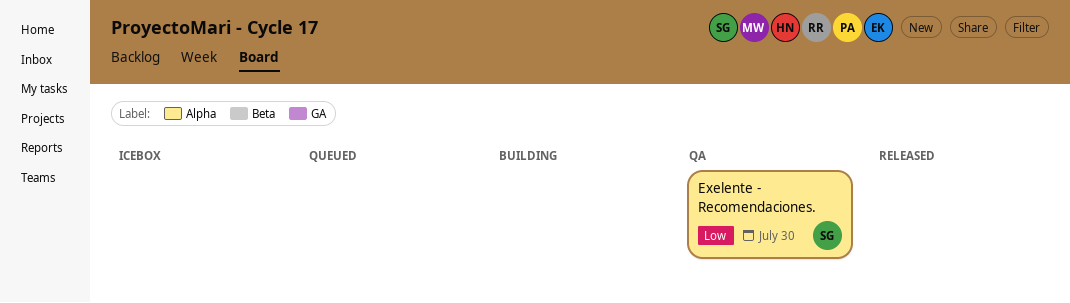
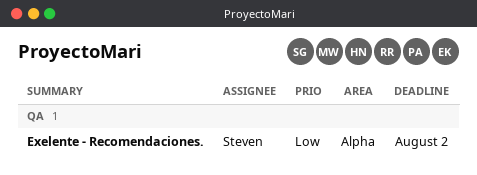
Exelente - Recomendaciones., due: Jul 30 -> Aug 2

